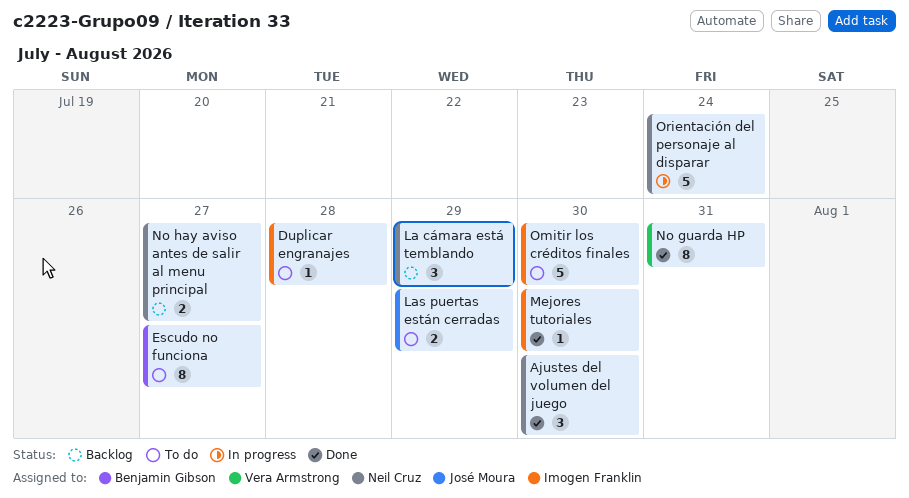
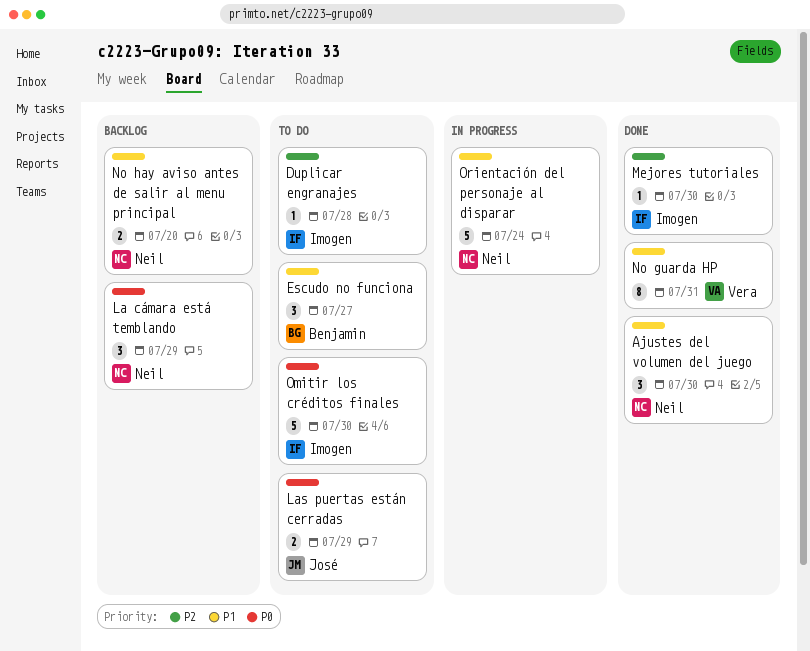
Escudo no funciona, estimate: 8 -> 3
No hay aviso antes de salir al menu principal, due: Jul 27 -> Jul 20

